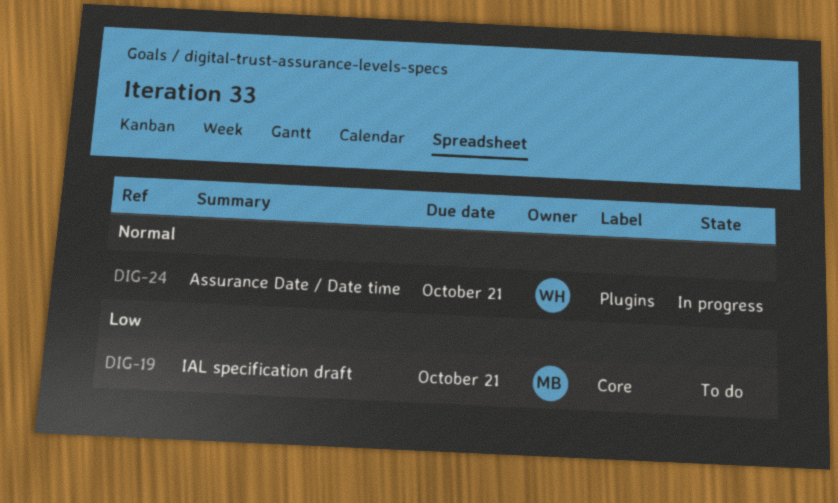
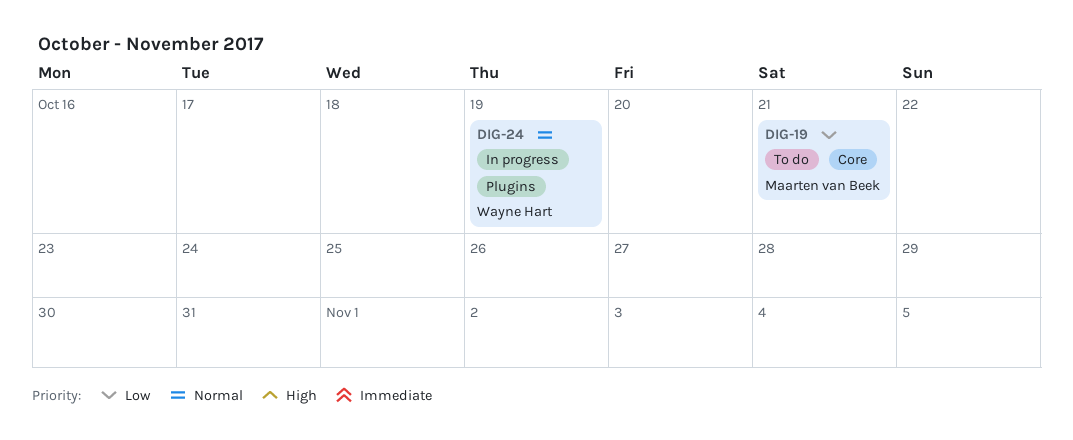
DIG-24, due: Oct 21 -> Oct 19

